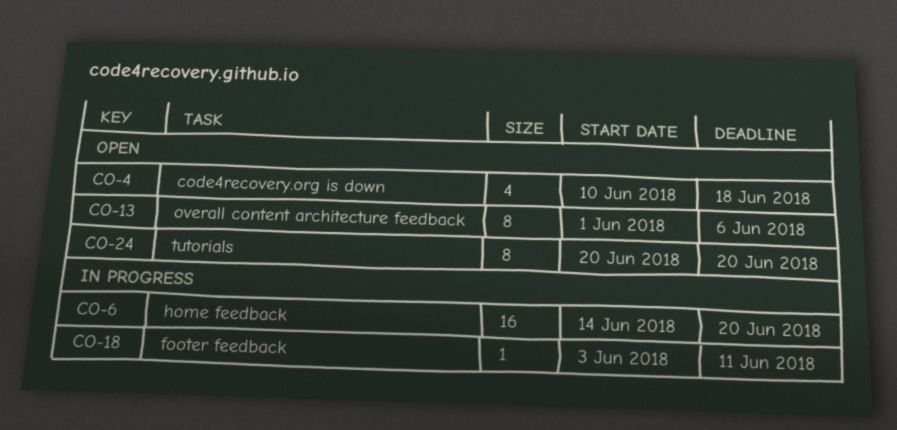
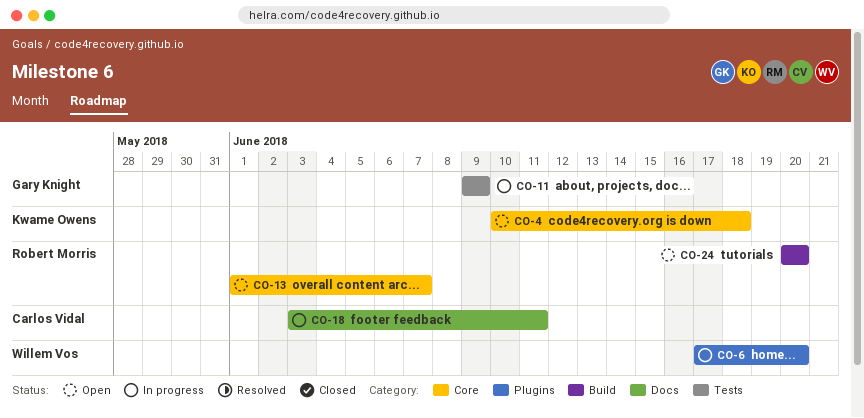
CO-6, start: Jun 14 -> Jun 17
CO-11: none -> present
CO-13, due: Jun 6 -> Jun 7

